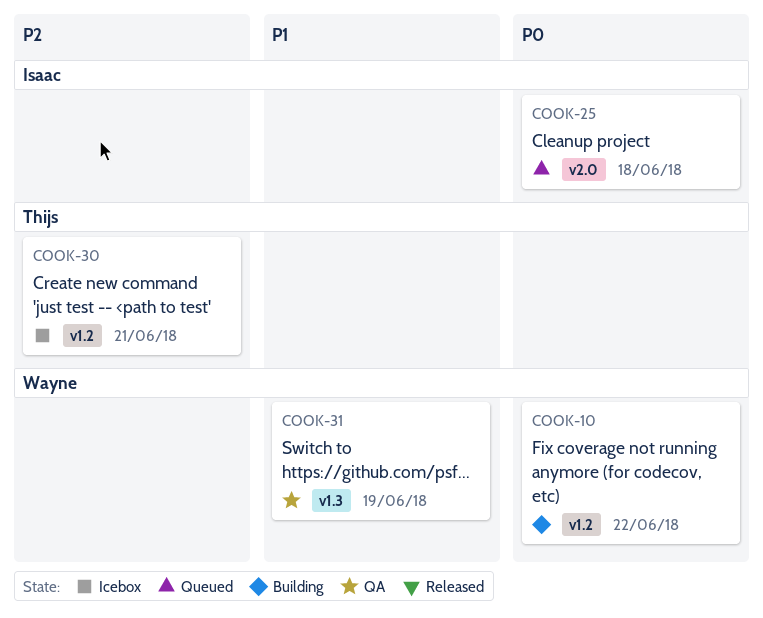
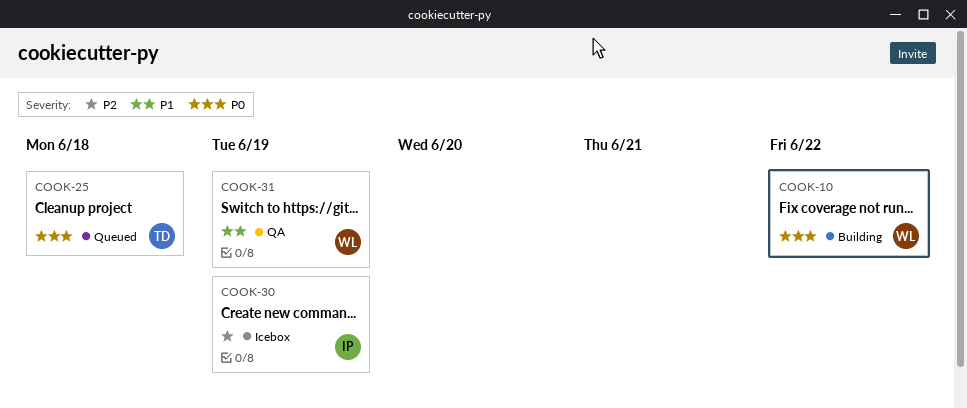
COOK-25, owner: Isaac -> Thijs
COOK-30, owner: Thijs -> Isaac
COOK-30, due: Jun 21 -> Jun 19

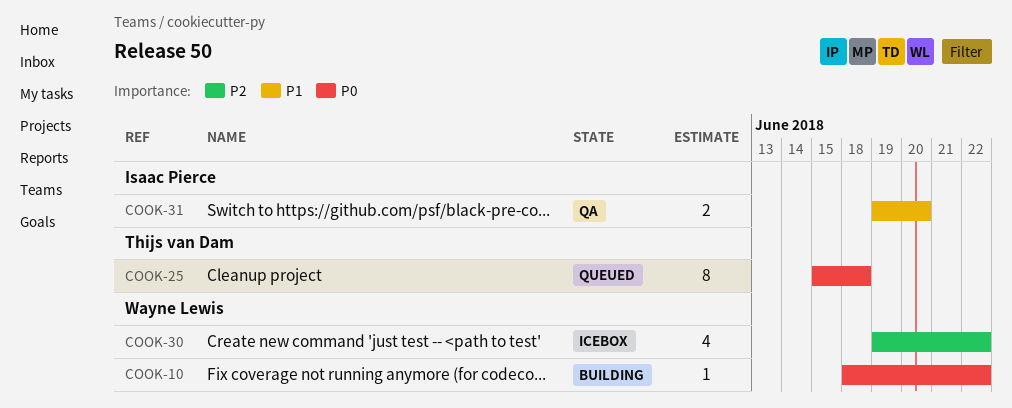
COOK-30, owner: Isaac Pierce -> Wayne Lewis
COOK-30, due: Jun 19 -> Jun 22
COOK-31, owner: Wayne Lewis -> Isaac Pierce
COOK-31, due: Jun 19 -> Jun 20

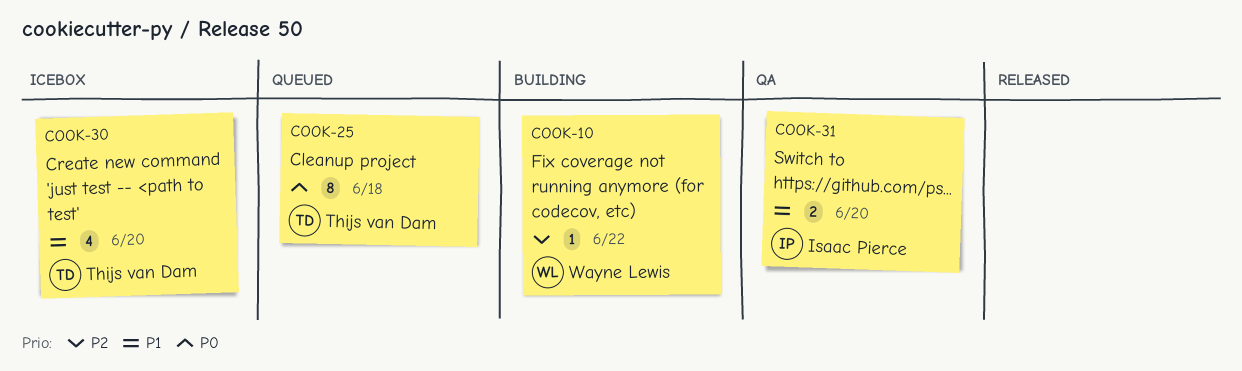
COOK-10, priority: P0 -> P2
COOK-30, owner: Wayne Lewis -> Thijs van Dam
COOK-30, priority: P2 -> P1
COOK-30, due: Jun 22 -> Jun 20

